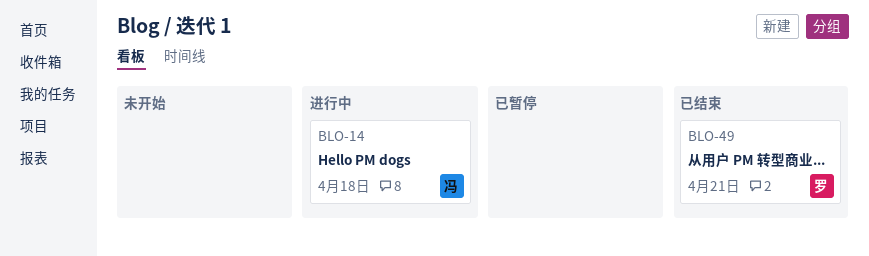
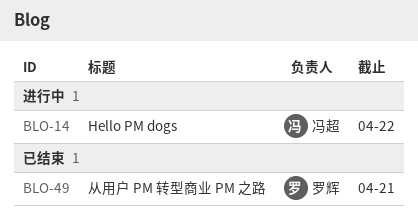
BLO-14, due: Apr 18 -> Apr 22

